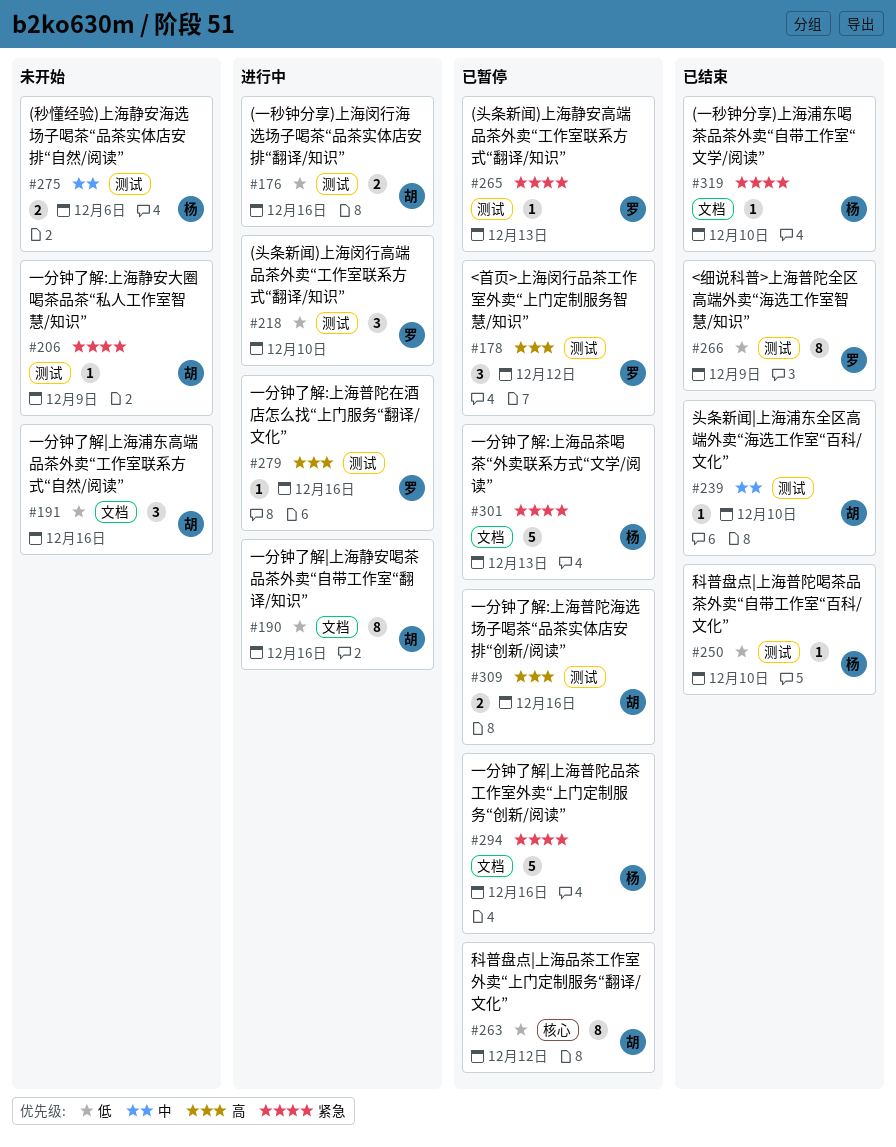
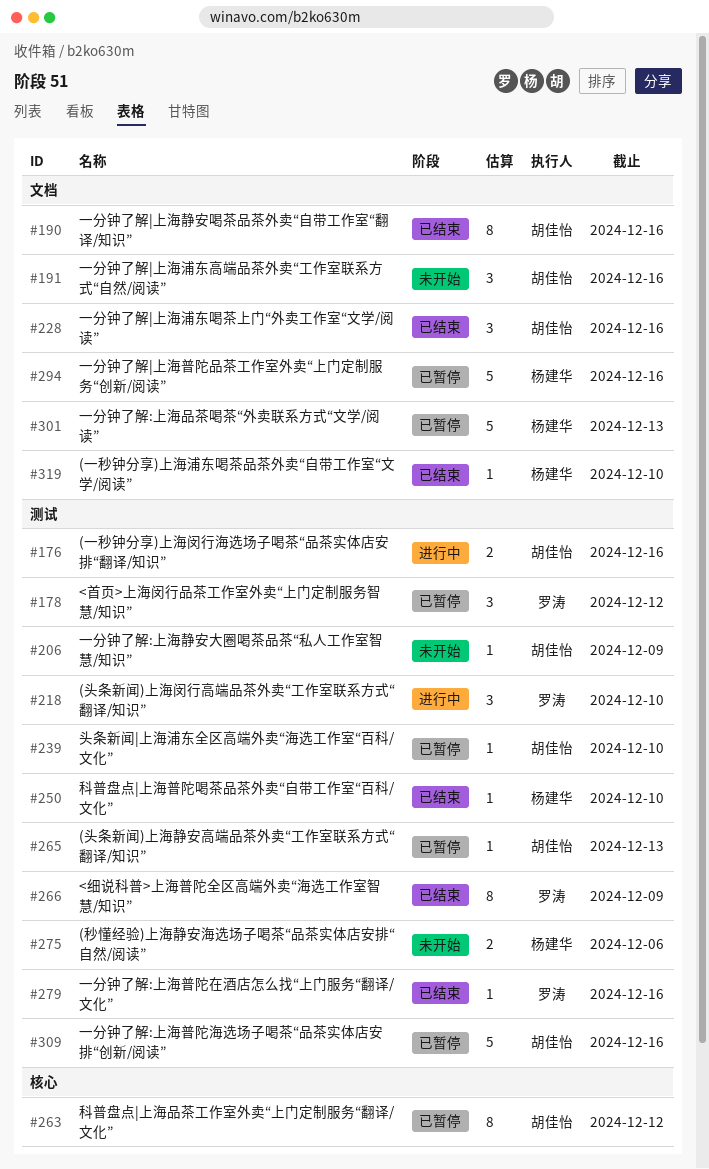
#190, status: 进行中 -> 已结束
#228: none -> present
#239, status: 已结束 -> 已暂停
#265, owner: 罗涛 -> 胡佳怡
#279, status: 进行中 -> 已结束
#309, estimate: 2 -> 5

